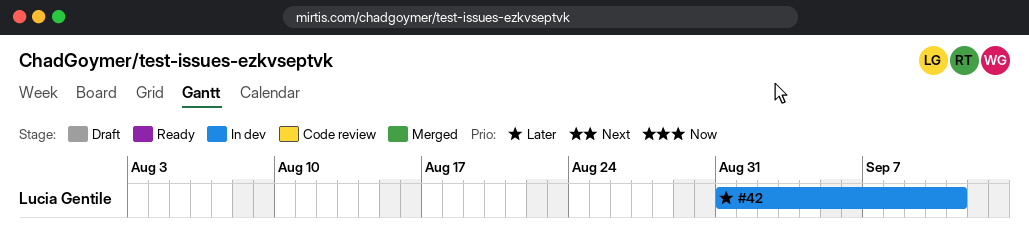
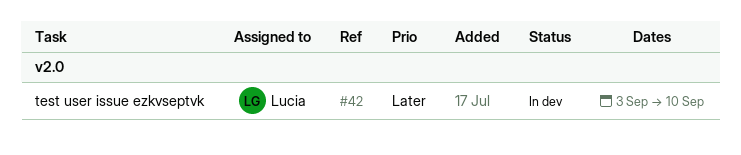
#42, start: Aug 31 -> Sep 3
#42, due: Sep 11 -> Sep 10

